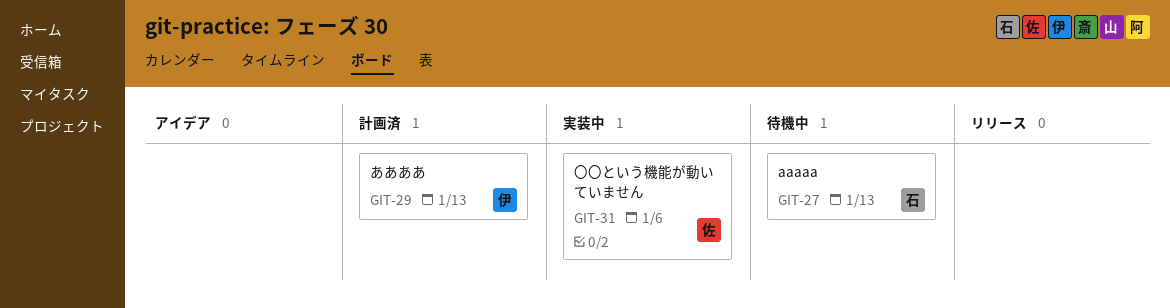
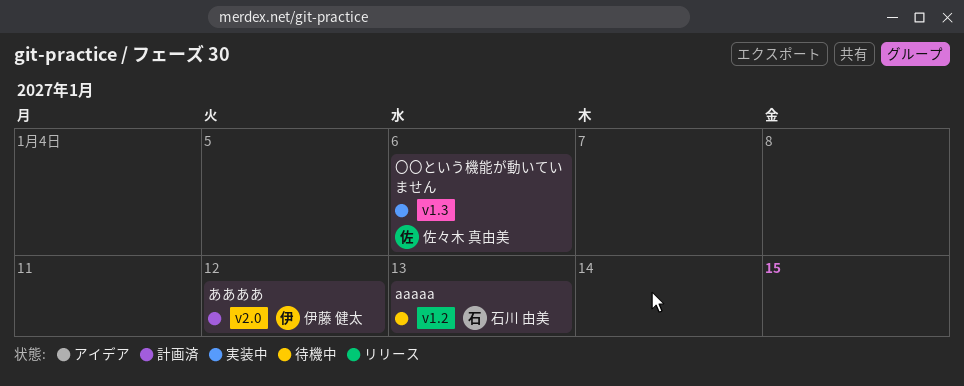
ああああ, due: Jan 13 -> Jan 12

